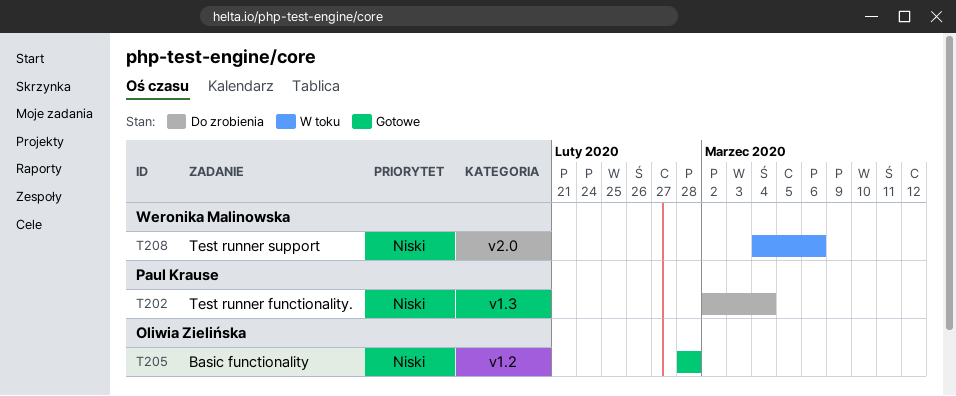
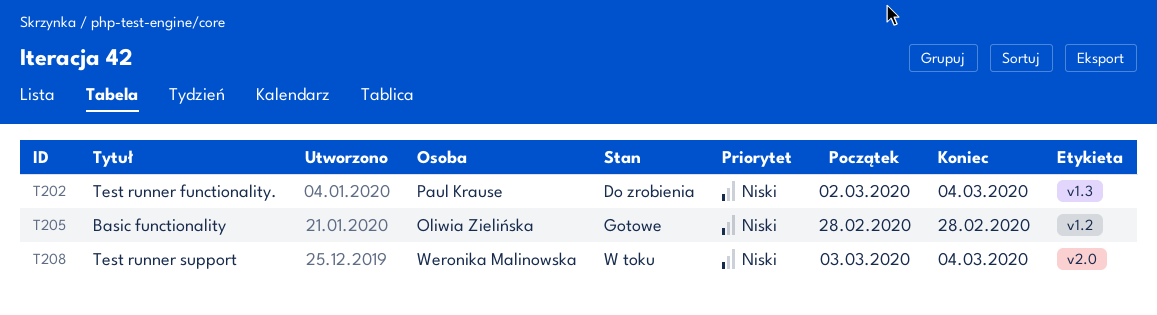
T208, start: Mar 4 -> Mar 3
T208, due: Mar 6 -> Mar 4

